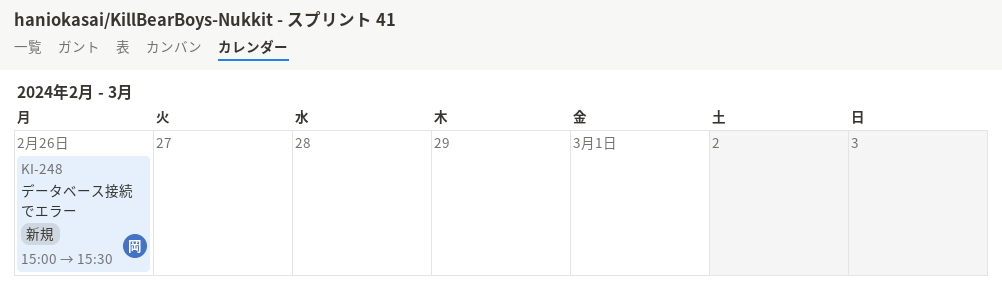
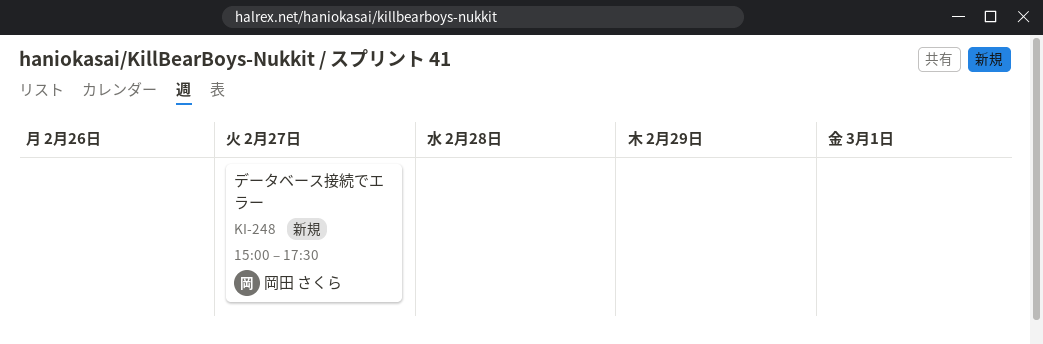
KI-248, day: Feb 26 -> Feb 27
KI-248, ends: 15:30 -> 17:30

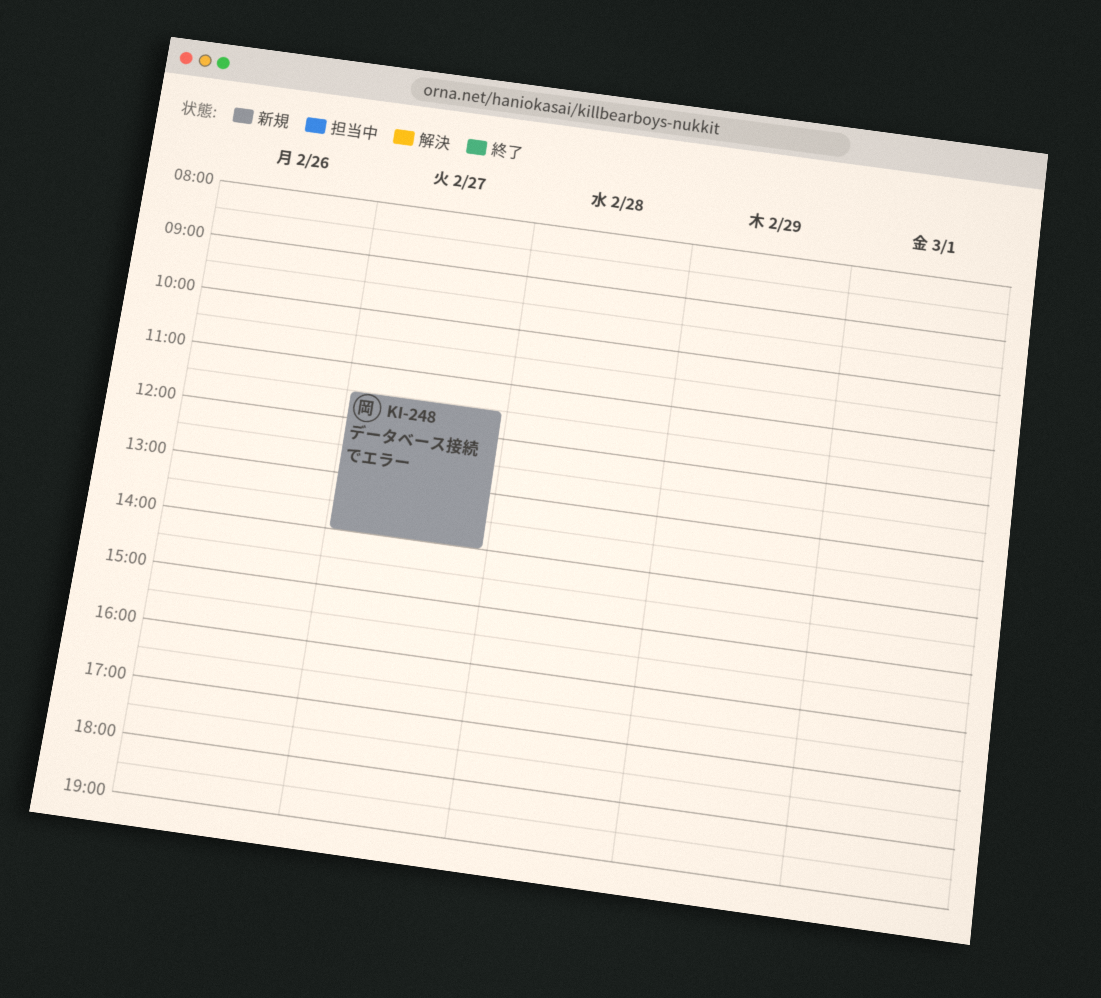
KI-248, begins: 15:00 -> 11:30
KI-248, ends: 17:30 -> 14:00

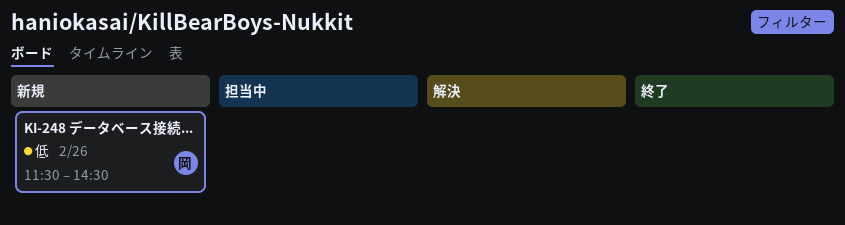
KI-248, day: Feb 27 -> Feb 26
KI-248, ends: 14:00 -> 14:30

